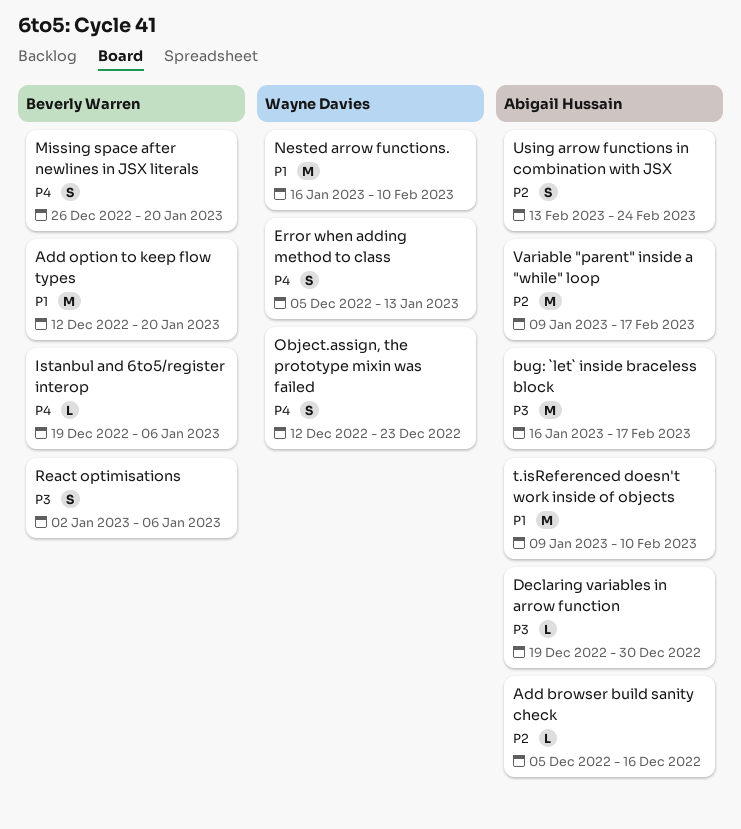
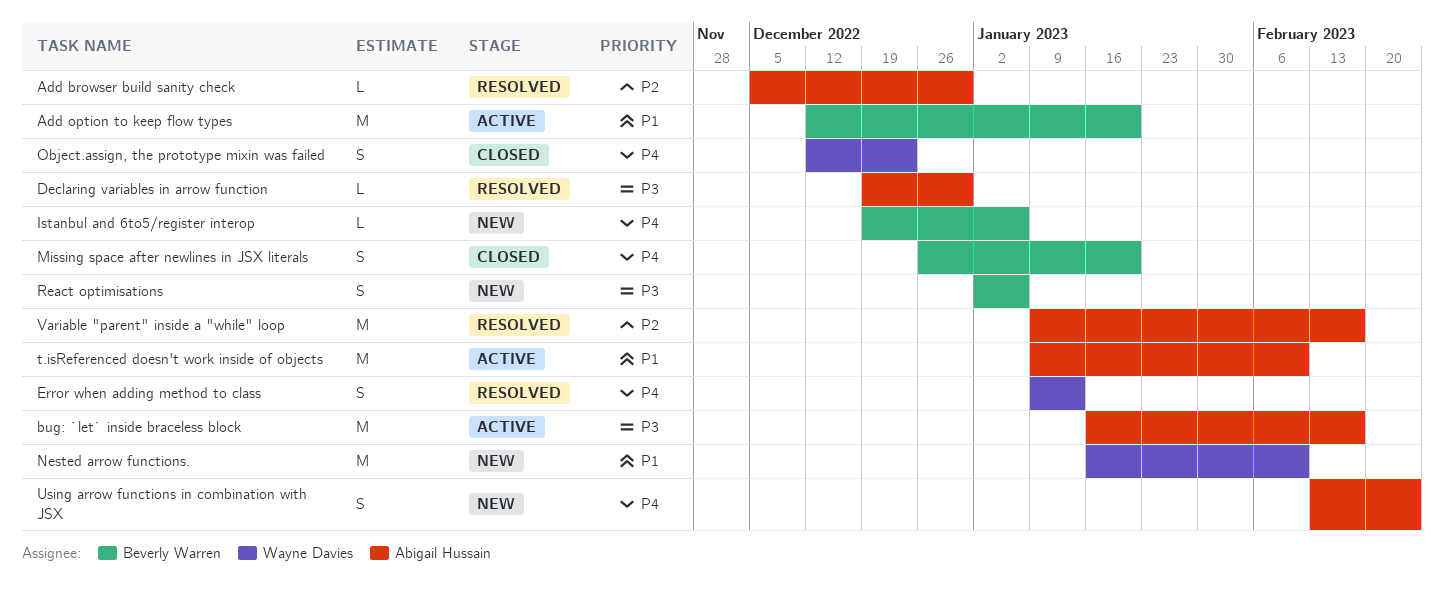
Add browser build sanity check, due: Dec 16 -> Dec 30
Error when adding method to class, start: Dec 5 -> Jan 9
Using arrow functions in combination with JSX, priority: P2 -> P4

